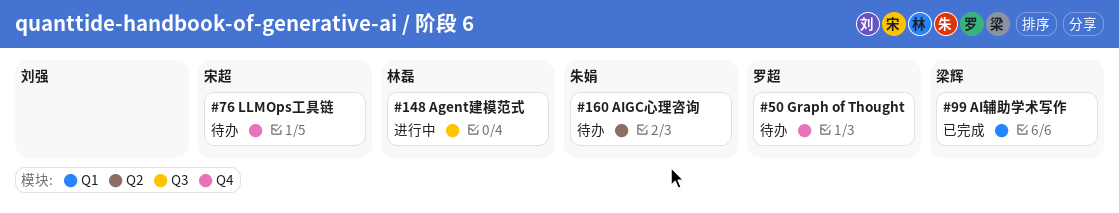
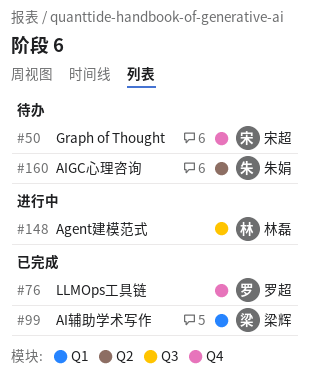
#50, owner: 罗超 -> 宋超
#76, status: 待办 -> 已完成
#76, owner: 宋超 -> 罗超

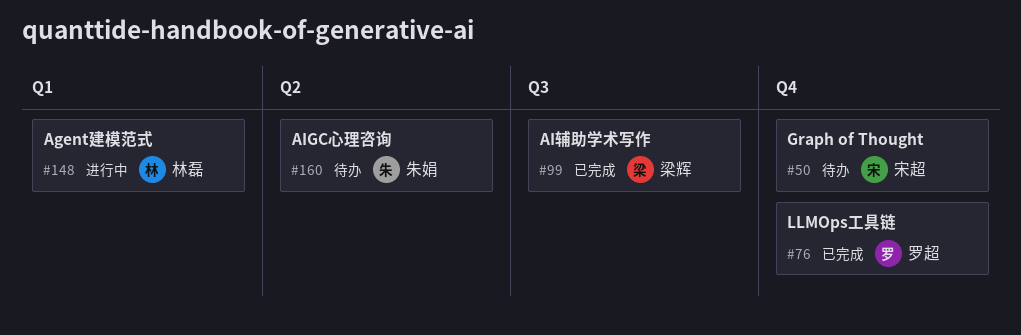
#99, label: Q1 -> Q3
#148, label: Q3 -> Q1

